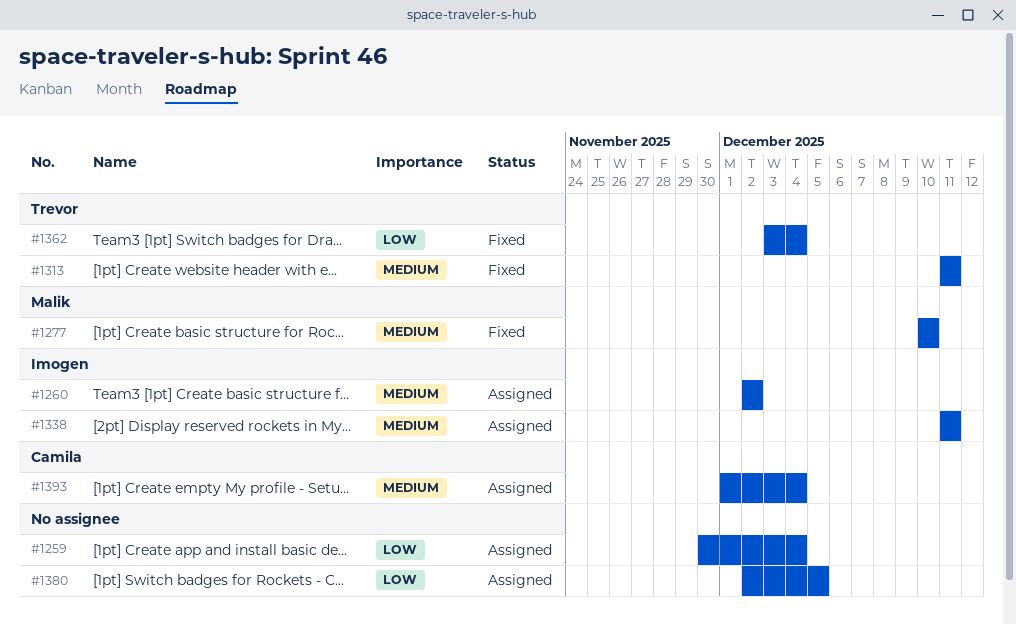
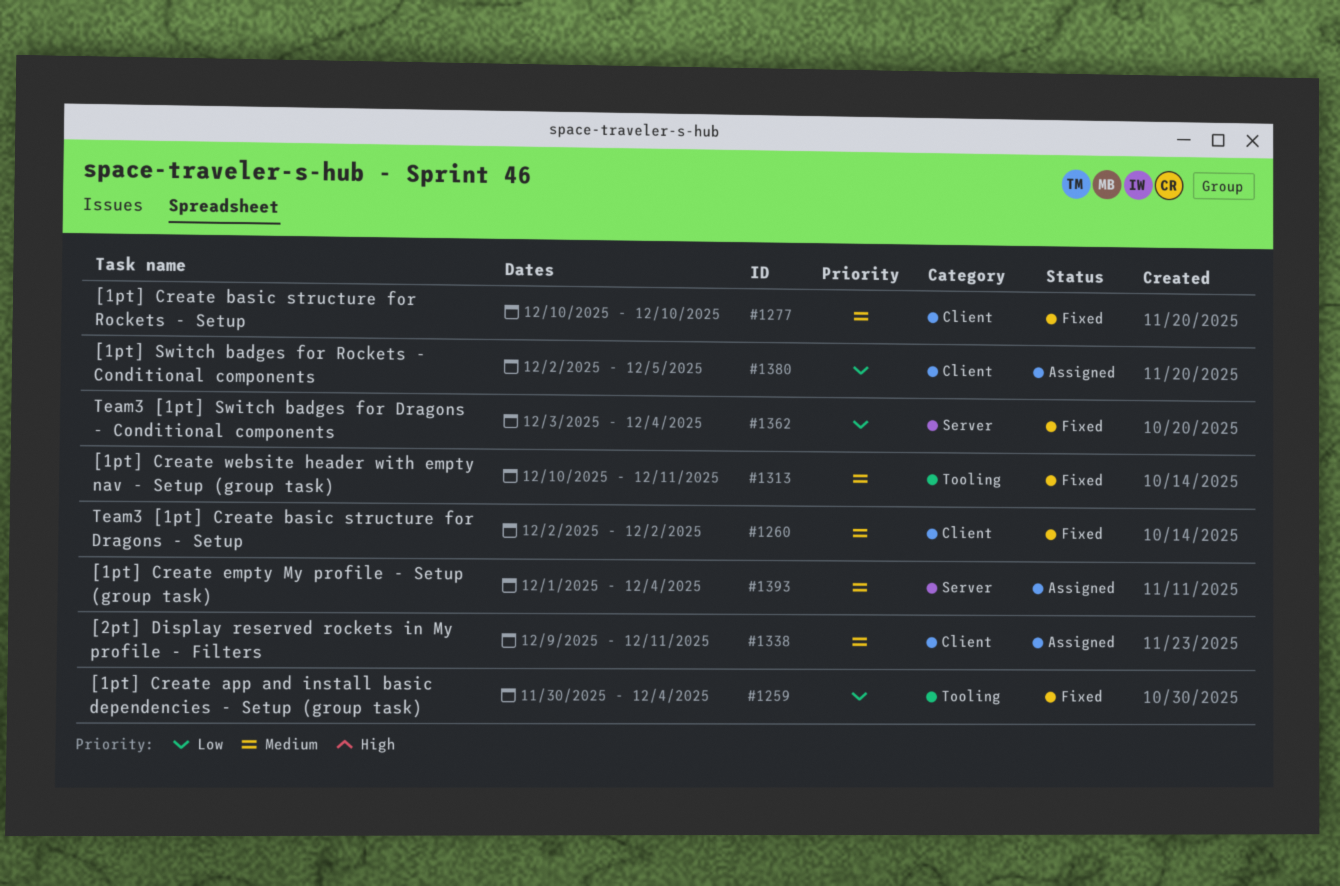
#1259, status: Assigned -> Fixed
#1260, status: Assigned -> Fixed
#1313, start: Dec 11 -> Dec 10
#1338, start: Dec 11 -> Dec 9

